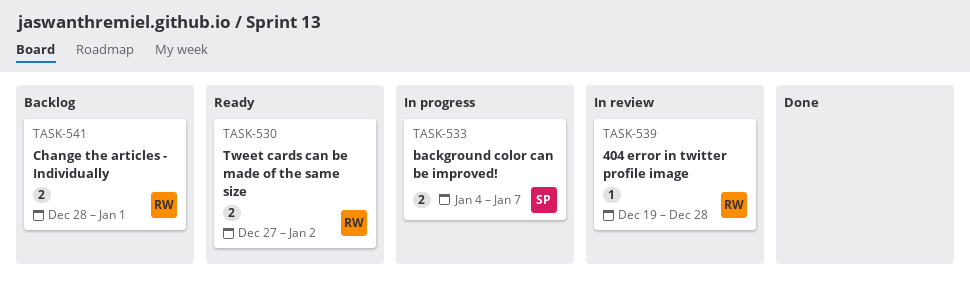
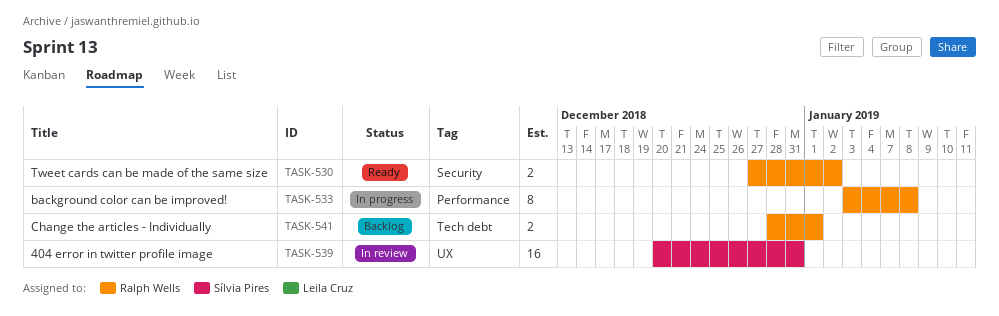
TASK-533, owner: Sílvia Pires -> Ralph Wells
TASK-533, estimate: 2 -> 8
TASK-533, start: Jan 4 -> Jan 3
TASK-533, due: Jan 7 -> Jan 8
TASK-539, owner: Ralph Wells -> Sílvia Pires
TASK-539, estimate: 1 -> 16
TASK-539, start: Dec 19 -> Dec 20
TASK-539, due: Dec 28 -> Dec 31

